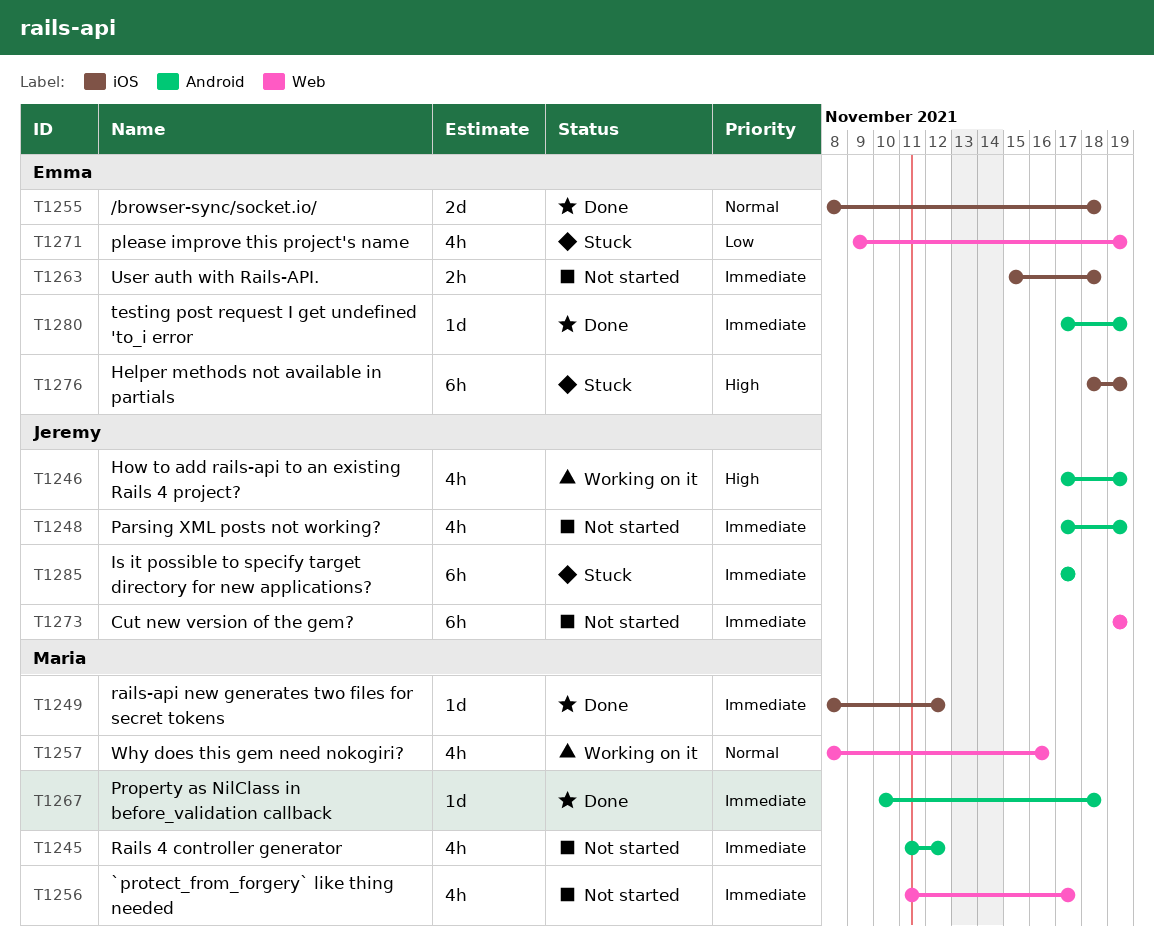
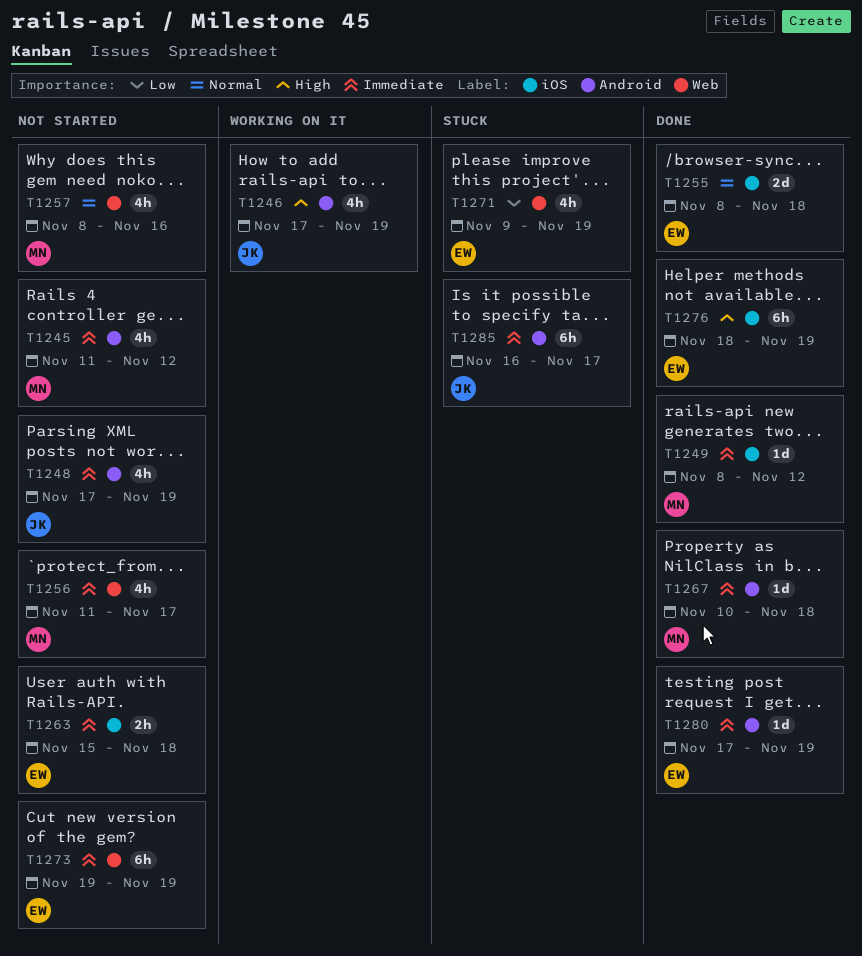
T1257, status: Working on it -> Not started
T1273, owner: Jeremy -> Emma
T1276, status: Stuck -> Done
T1285, start: Nov 17 -> Nov 16

